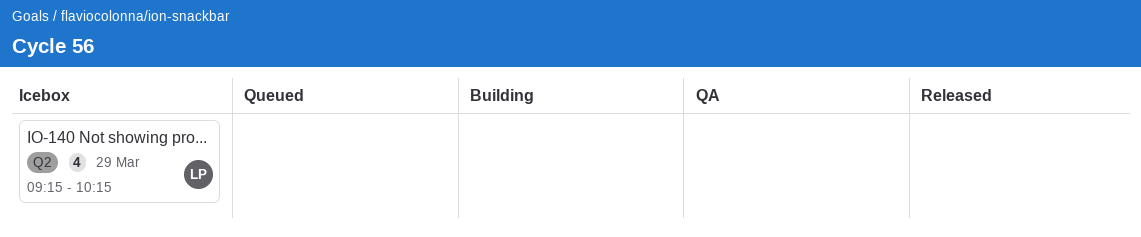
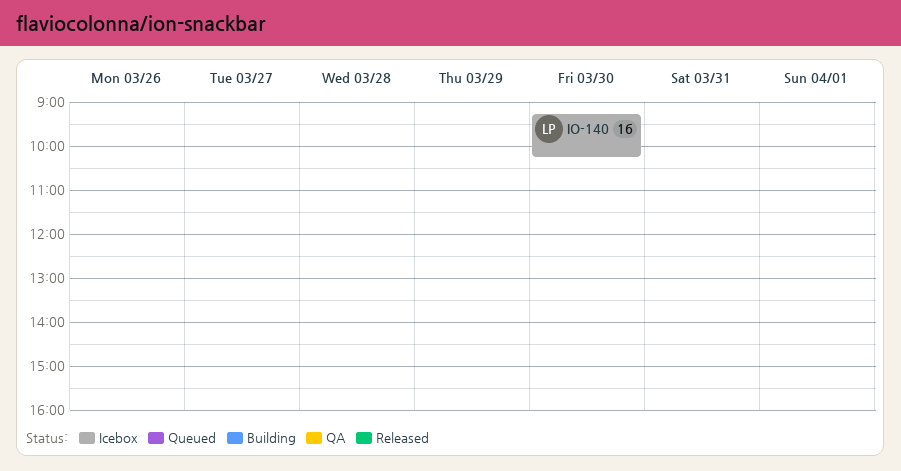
IO-140, estimate: 4 -> 16
IO-140, day: Mar 29 -> Mar 30

